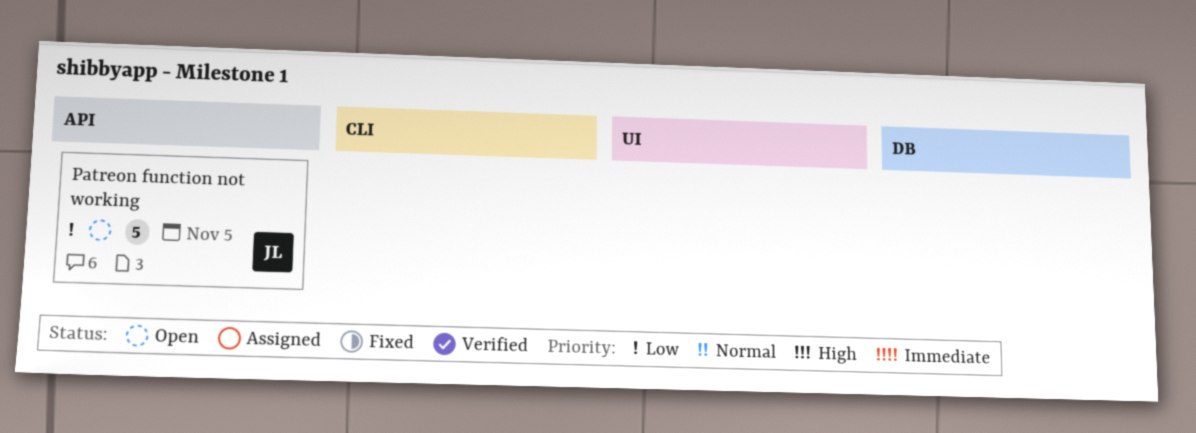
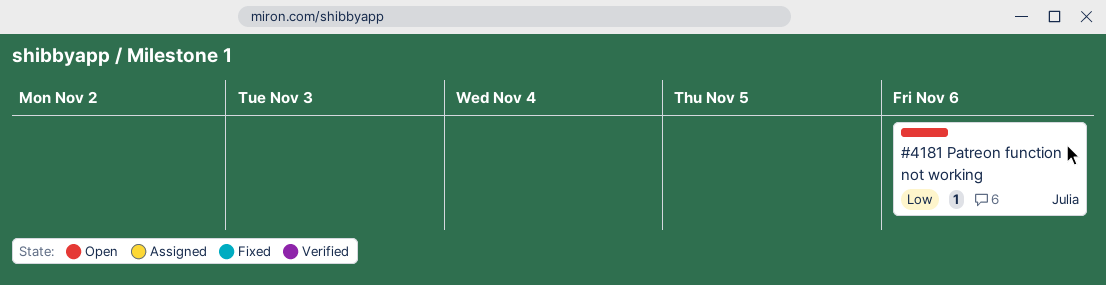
Patreon function not working, estimate: 5 -> 1
Patreon function not working, due: Nov 5 -> Nov 6

